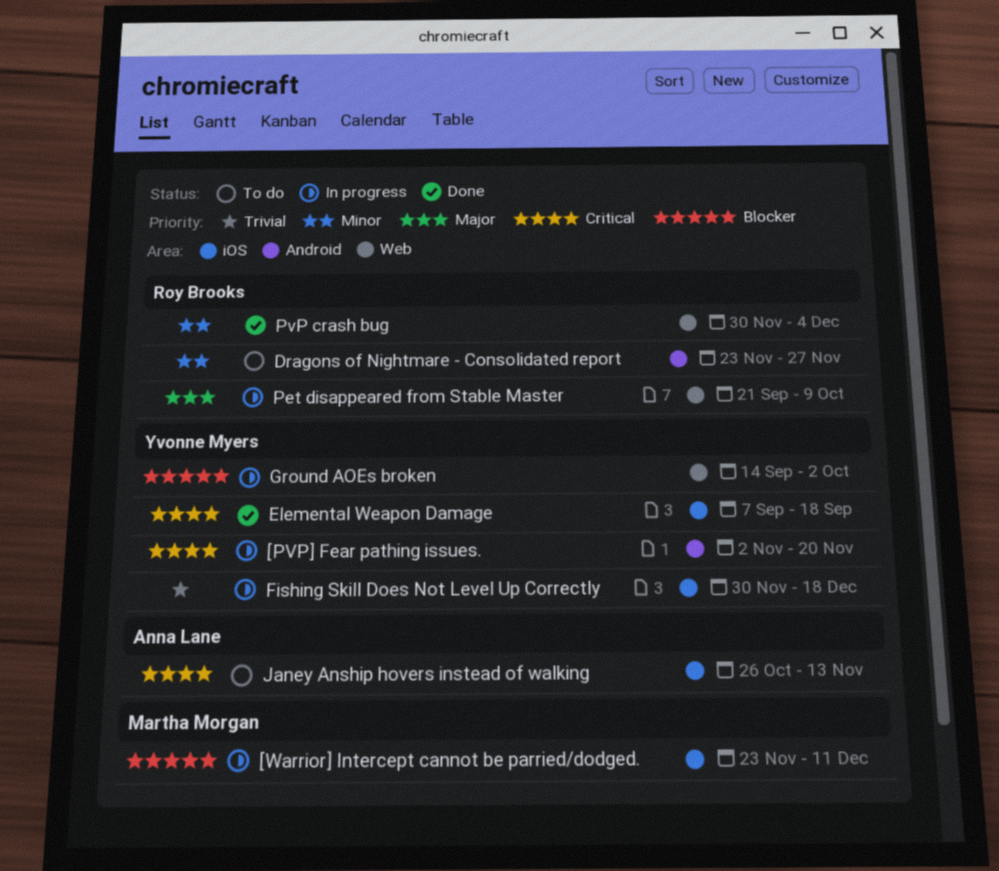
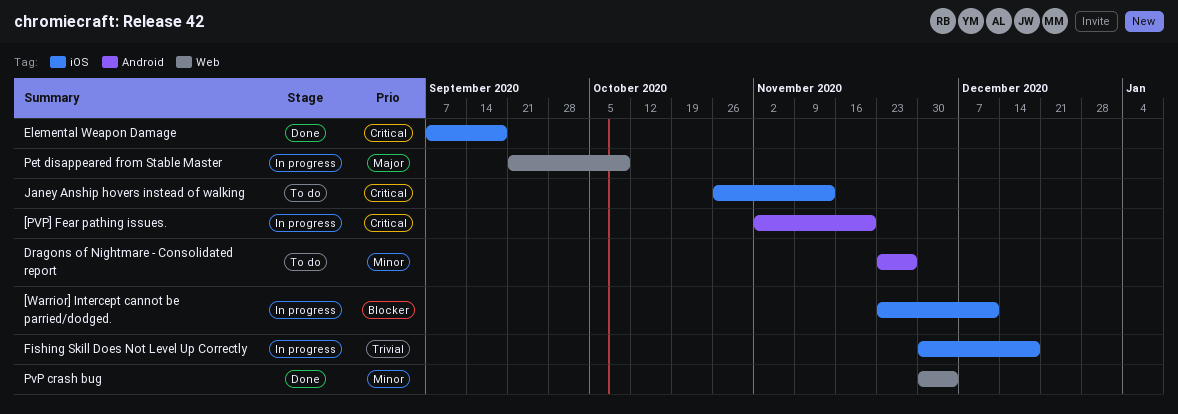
Ground AOEs broken: present -> none

